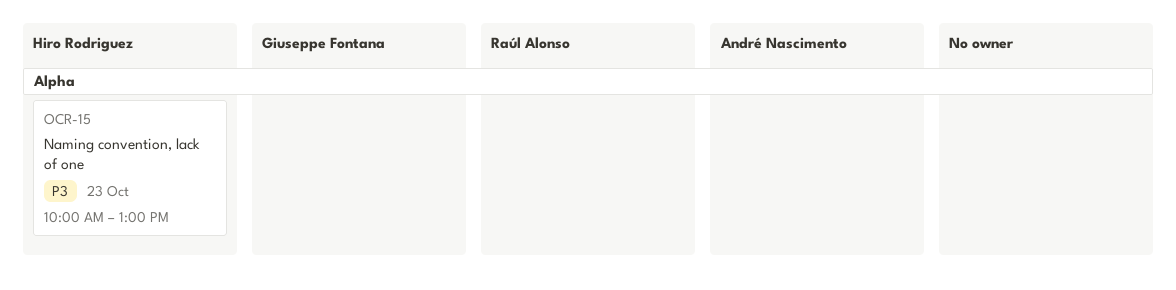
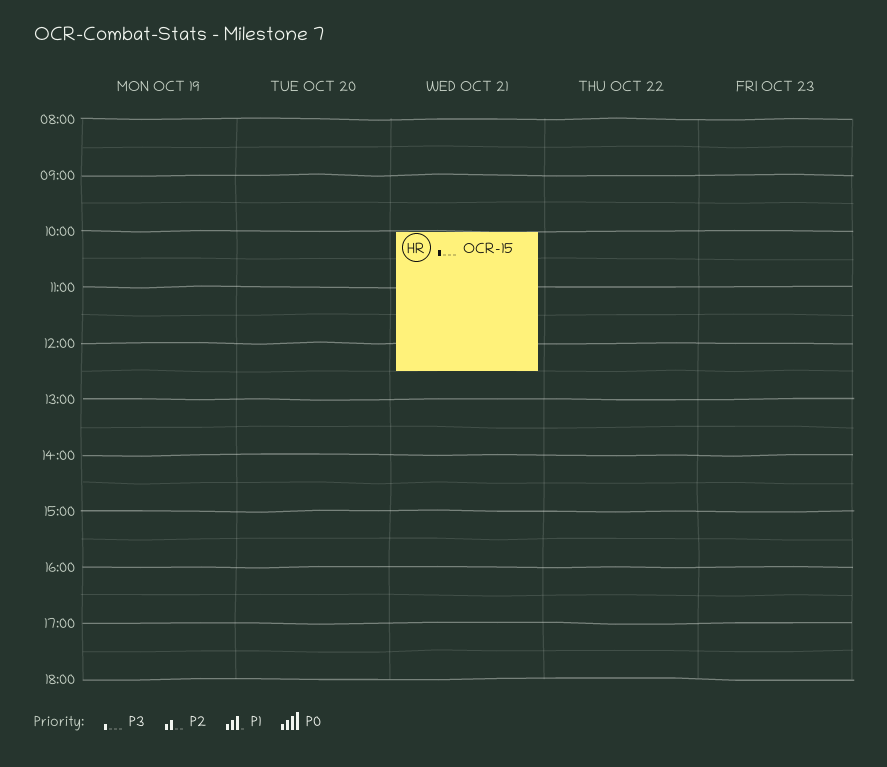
OCR-15, day: Oct 23 -> Oct 21
OCR-15, ends: 13:00 -> 12:30

